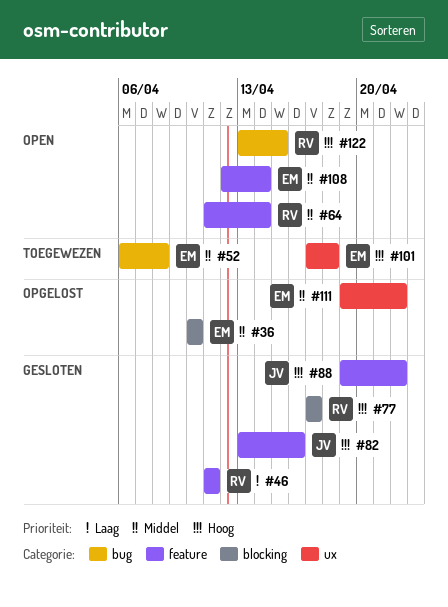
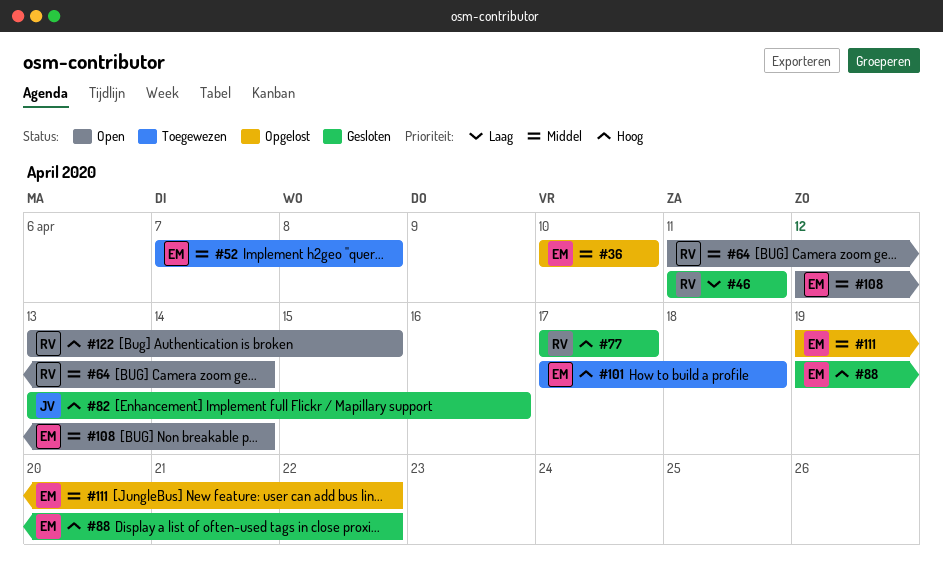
#52, start: Apr 6 -> Apr 7
#88, owner: JV -> EM

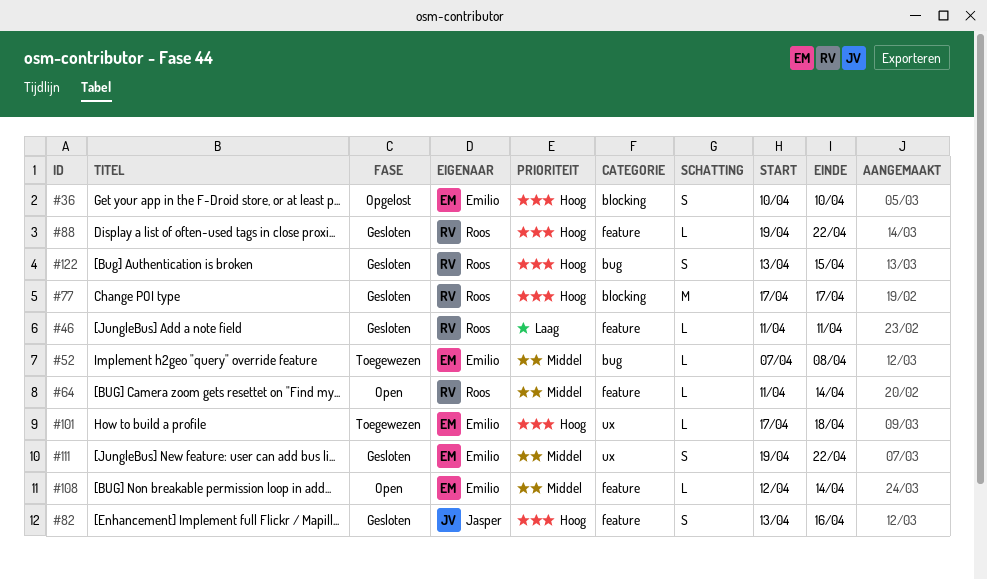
#36, priority: Middel -> Hoog
#88, owner: Emilio -> Roos
#111, status: Opgelost -> Gesloten
#122, status: Open -> Gesloten

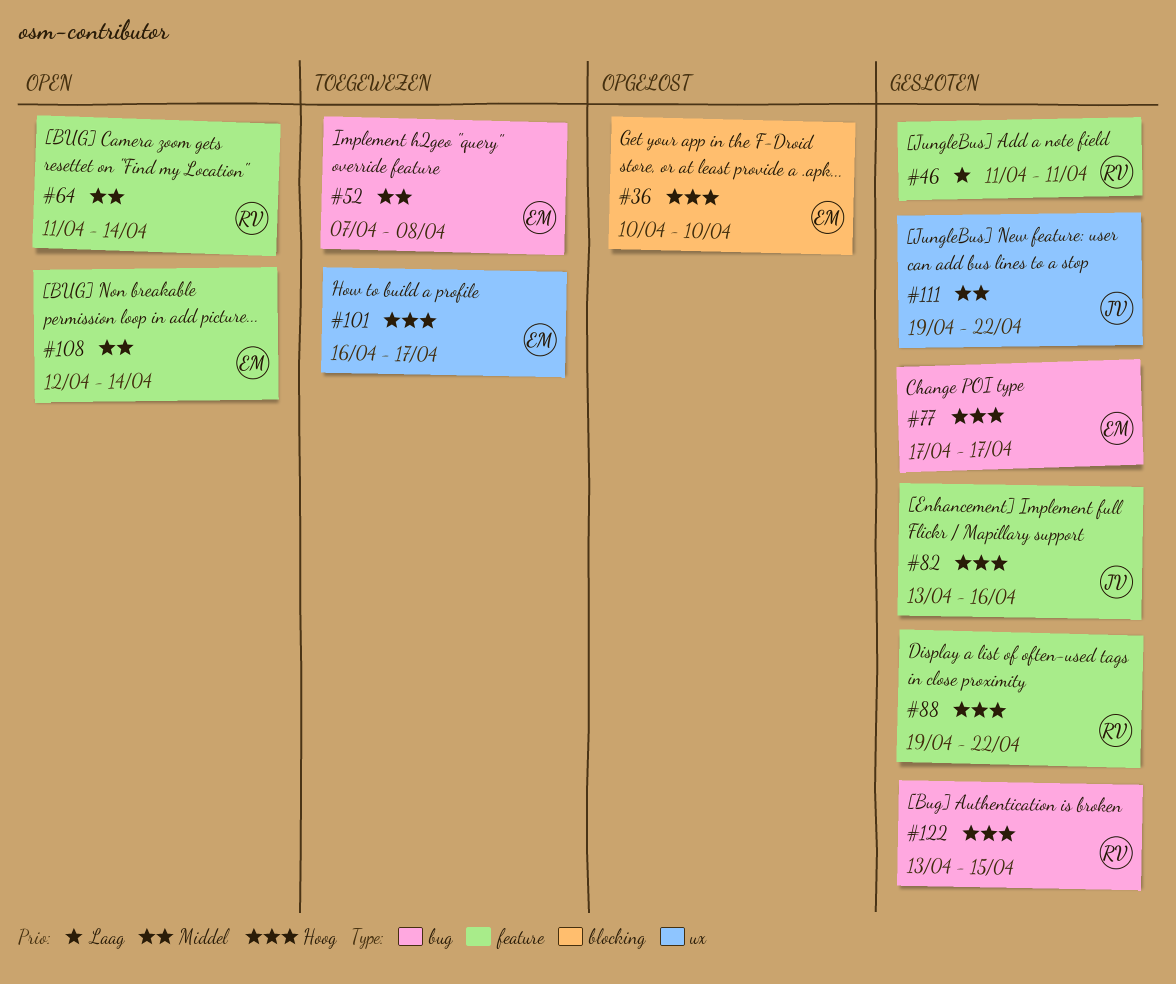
#77, owner: Roos -> Emilio
#77, label: blocking -> bug
#101, start: Apr 17 -> Apr 16
#101, due: Apr 18 -> Apr 17
#111, owner: Emilio -> Jasper

